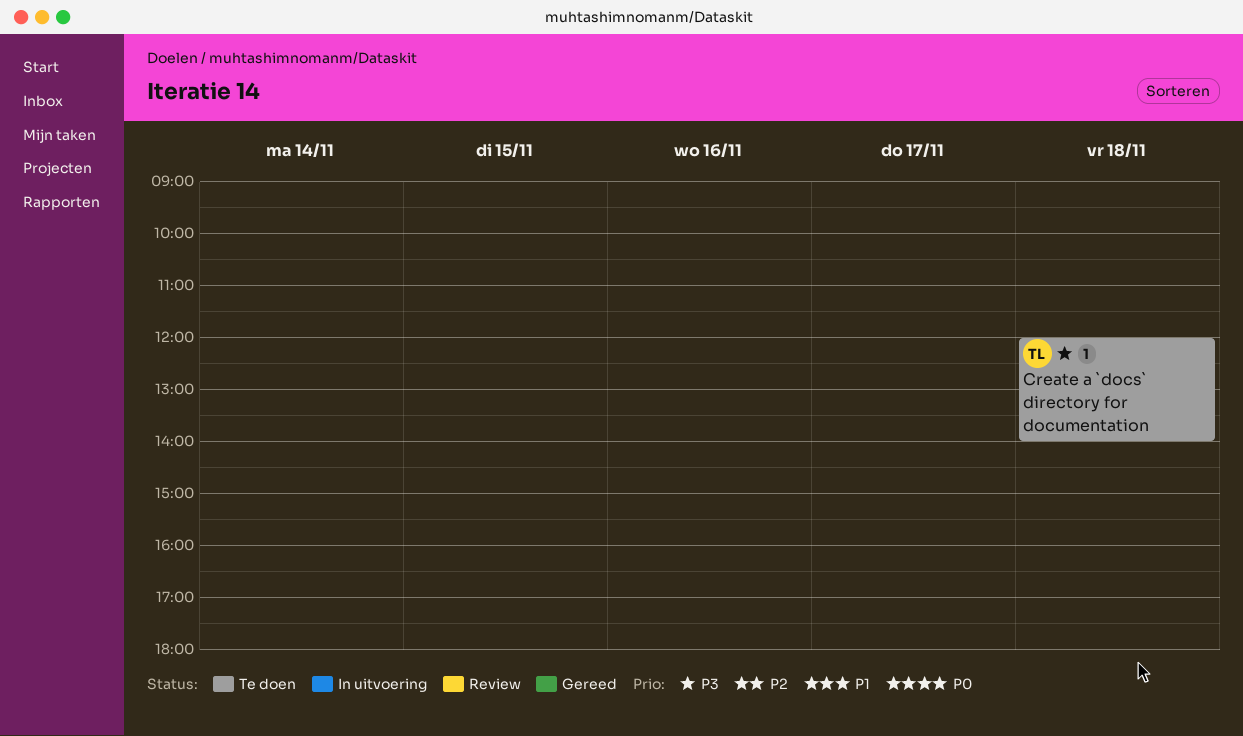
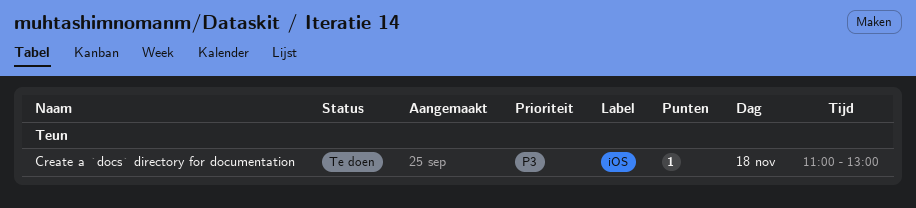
Create a `docs` directory for documentation, begins: 12:00 -> 11:00
Create a `docs` directory for documentation, ends: 14:00 -> 13:00

